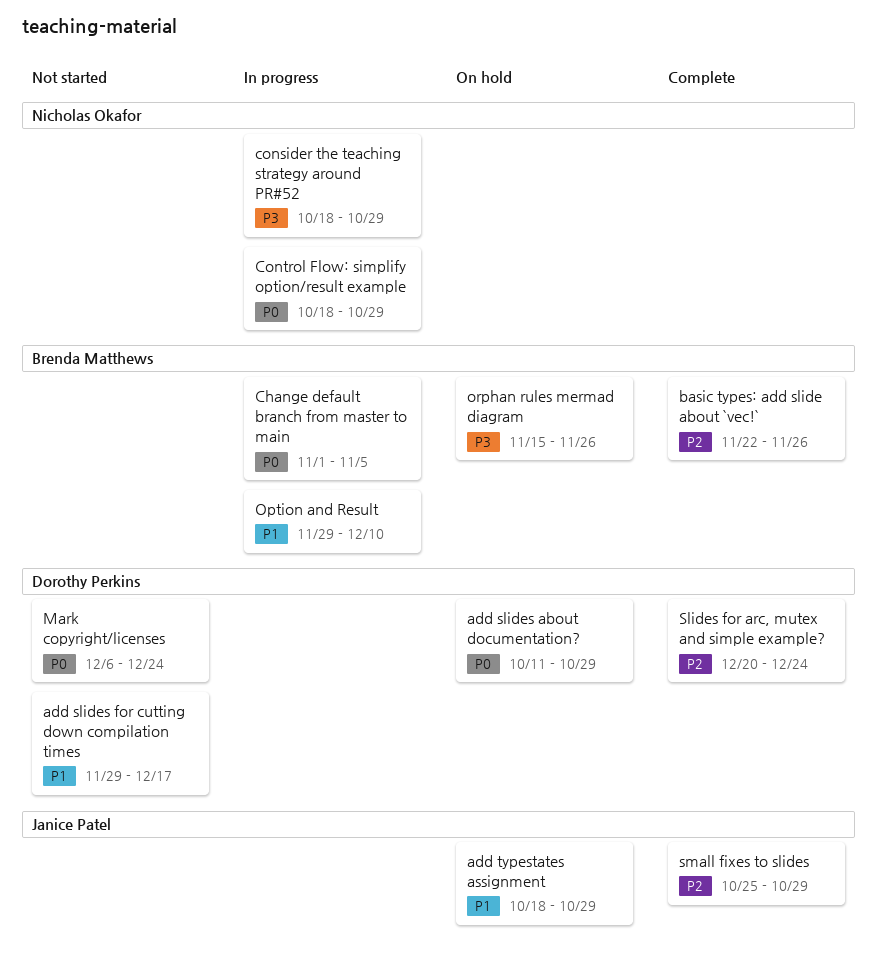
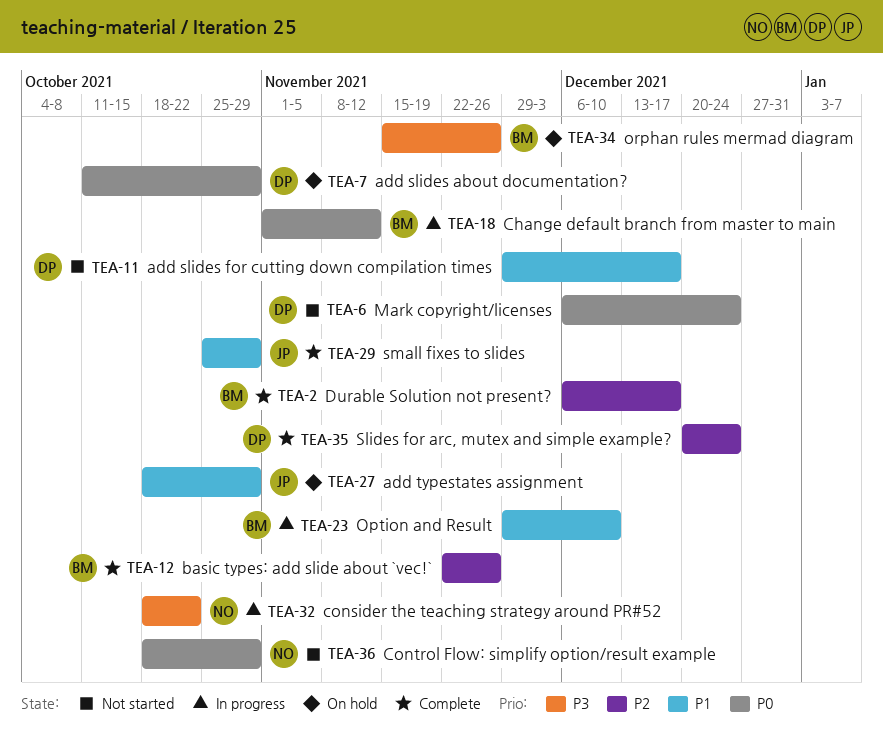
Change default branch from master to main, due: Nov 5 -> Nov 12
consider the teaching strategy around PR#52, due: Oct 29 -> Oct 22
Control Flow: simplify option/result example, status: In progress -> Not started
Durable Solution not present?: none -> present
small fixes to slides, priority: P2 -> P1

